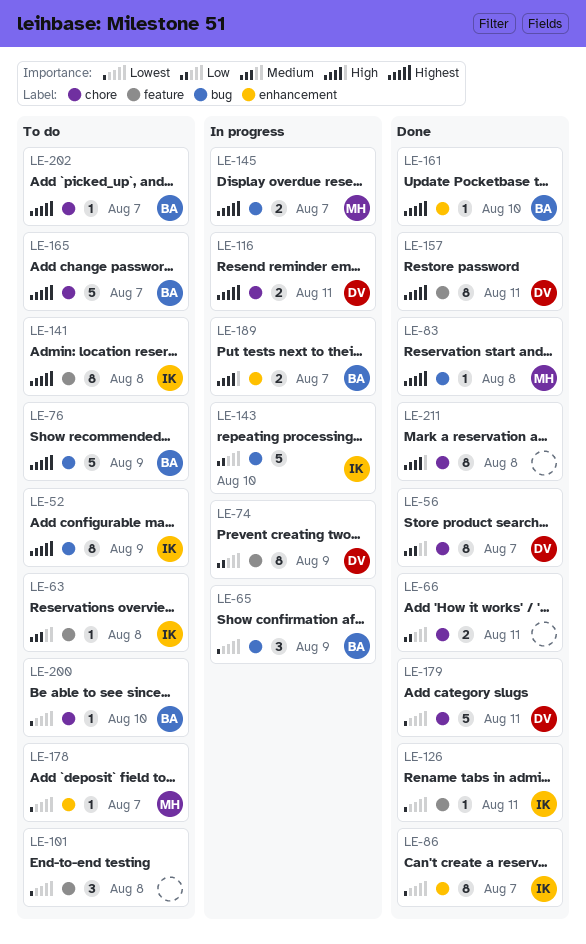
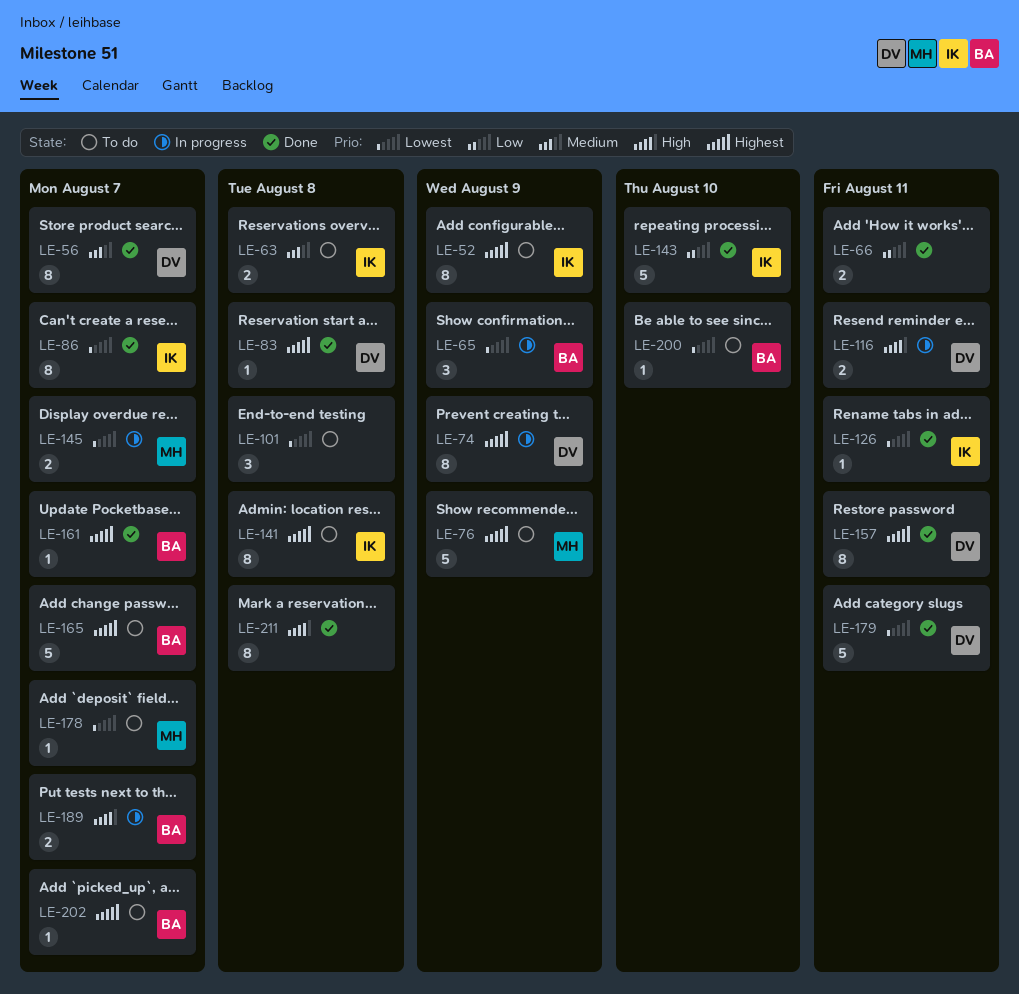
LE-63, estimate: 1 -> 2
LE-74, priority: Low -> Highest
LE-76, owner: BA -> MH
LE-83, owner: MH -> DV
LE-116, priority: Highest -> High
LE-143, status: In progress -> Done
LE-145, priority: Highest -> Lowest
LE-161, due: Aug 10 -> Aug 7

